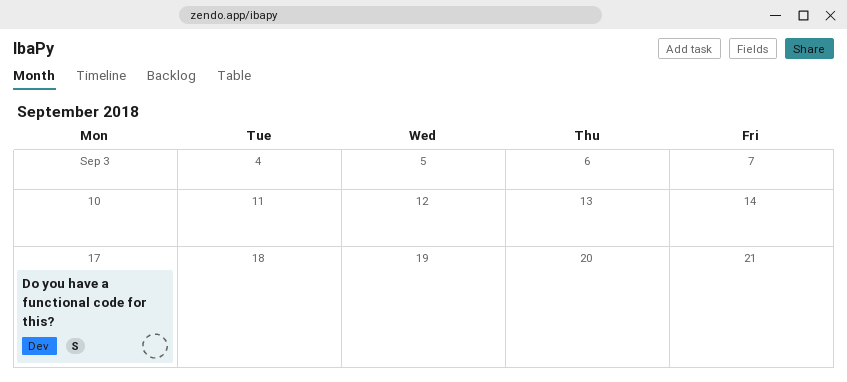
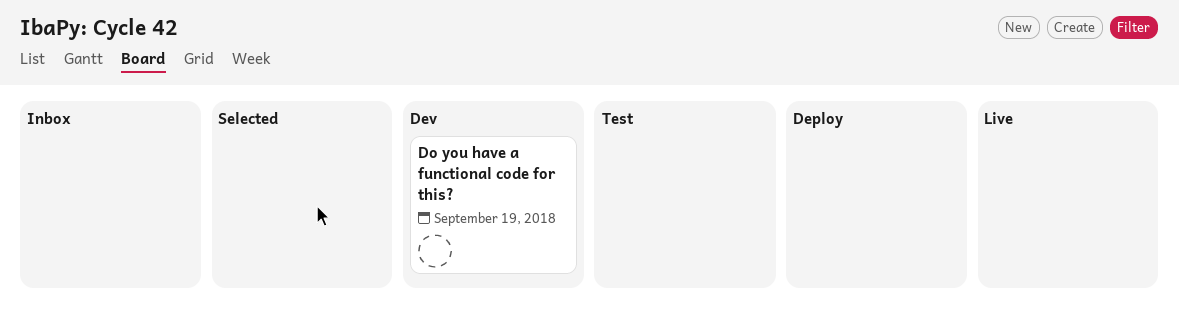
Do you have a functional code for this?, due: Sep 17 -> Sep 19

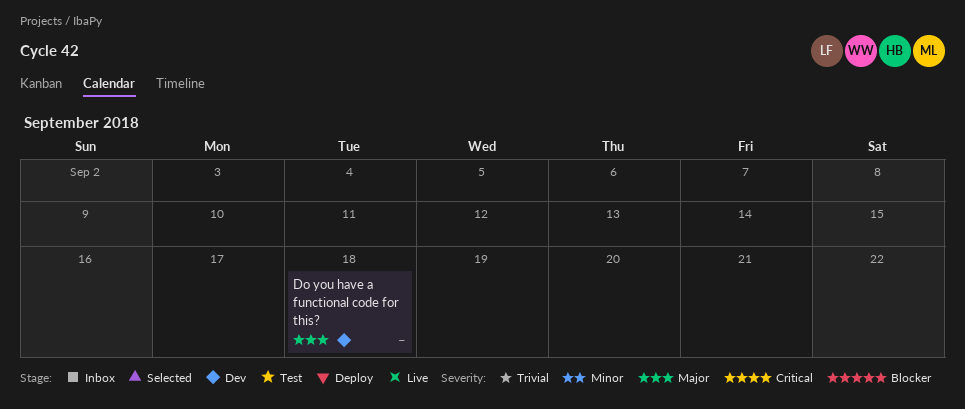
Do you have a functional code for this?, due: Sep 19 -> Sep 18

